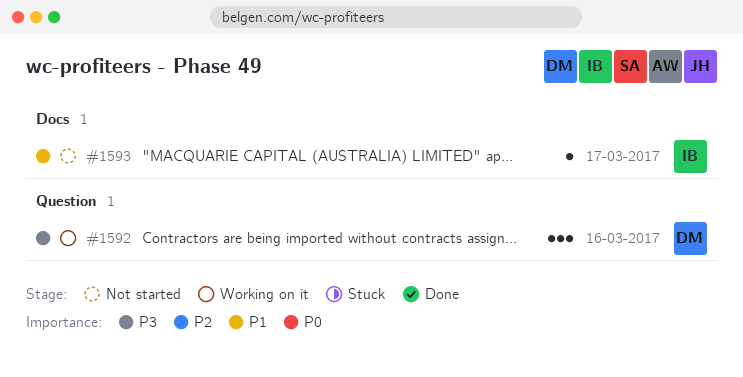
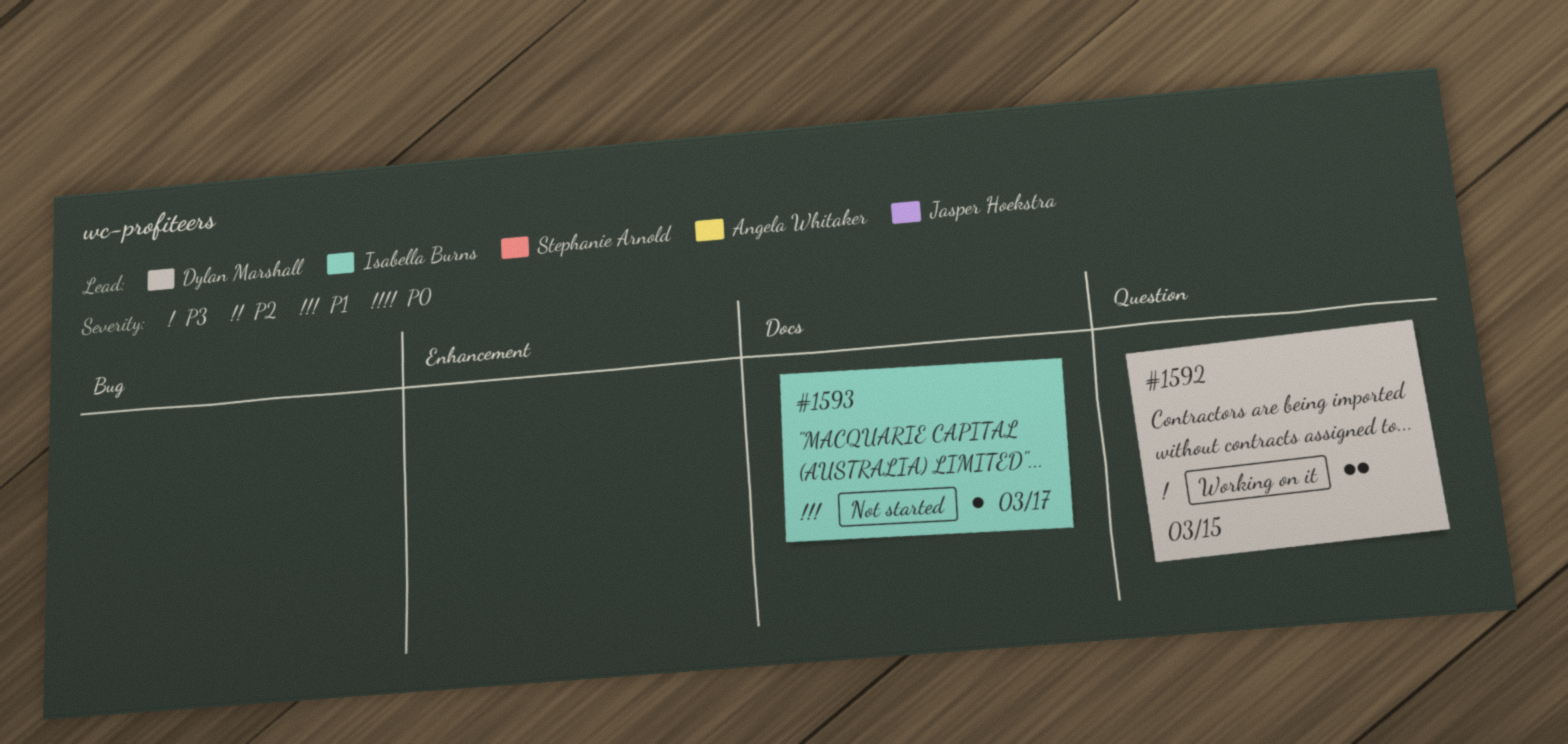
#1592, estimate: 3 -> 2
#1592, due: Mar 16 -> Mar 15

